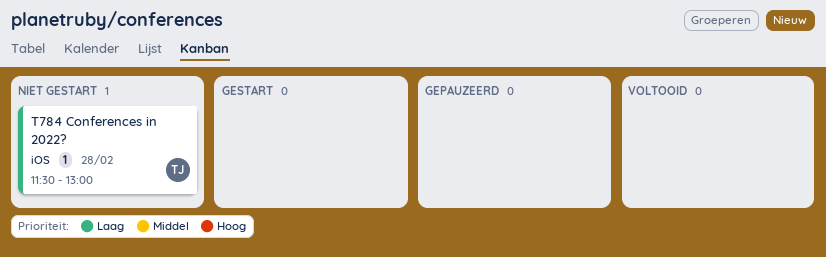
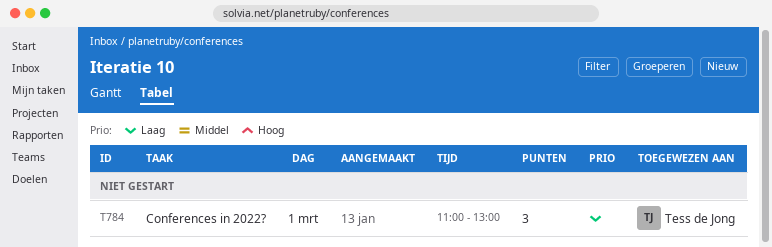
T784, estimate: 1 -> 3
T784, day: Feb 28 -> Mar 1
T784, begins: 11:30 -> 11:00

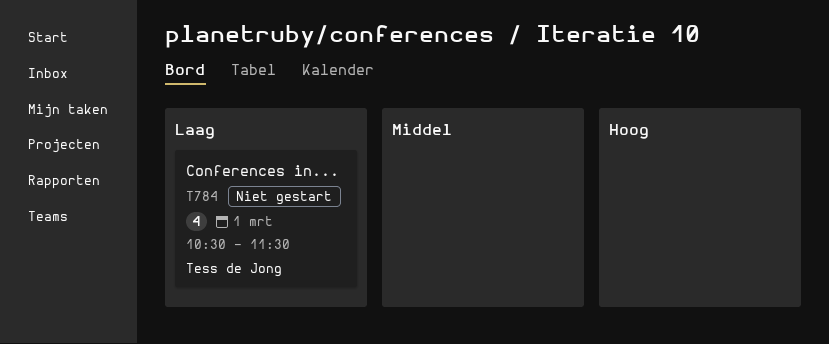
T784, estimate: 3 -> 4
T784, begins: 11:00 -> 10:30
T784, ends: 13:00 -> 11:30

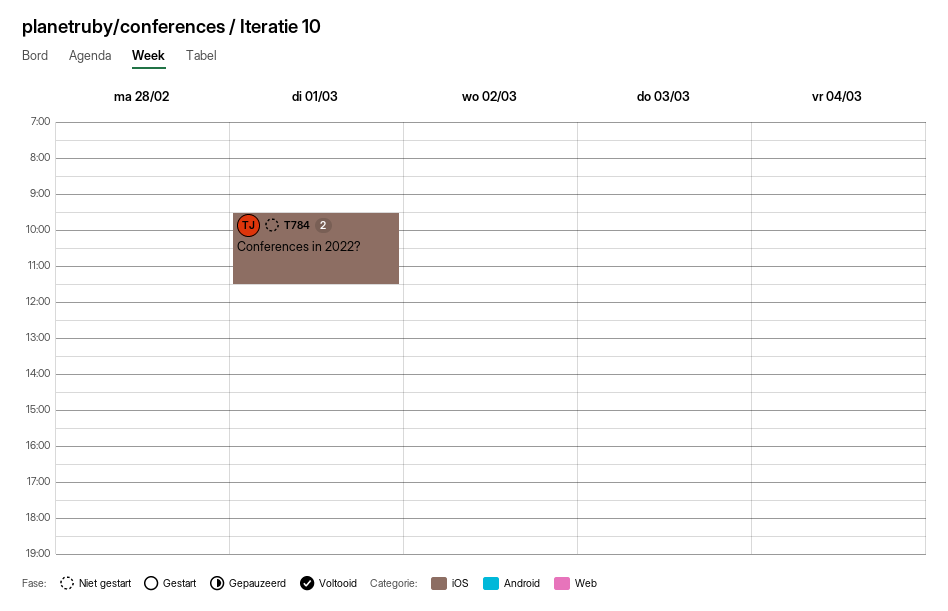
T784, estimate: 4 -> 2
T784, begins: 10:30 -> 09:30

